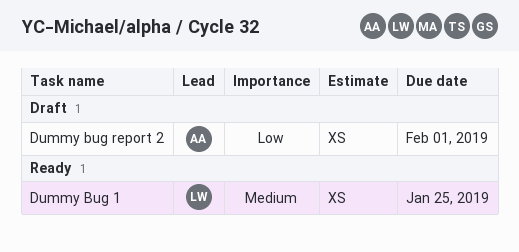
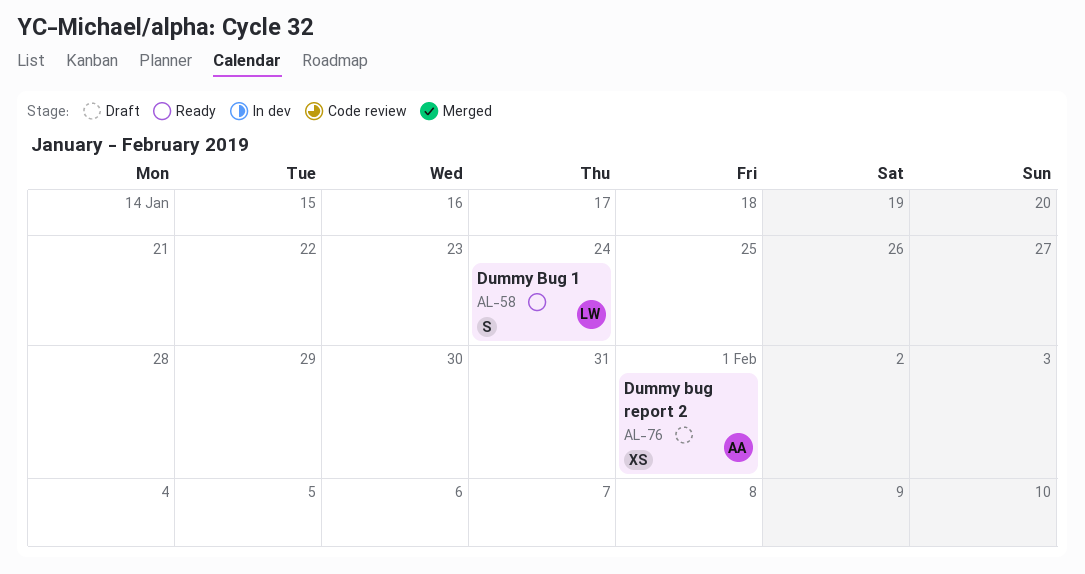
Dummy Bug 1, estimate: XS -> S
Dummy Bug 1, due: Jan 25 -> Jan 24

